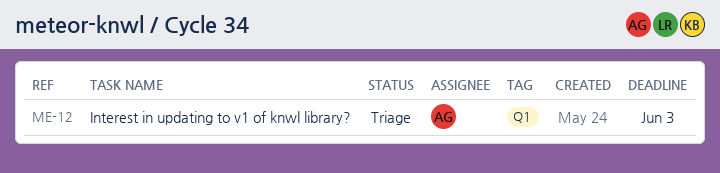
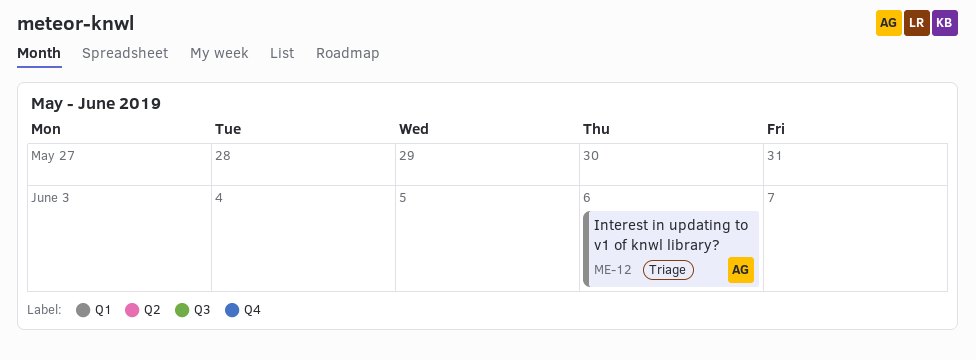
ME-12, due: Jun 3 -> Jun 6

